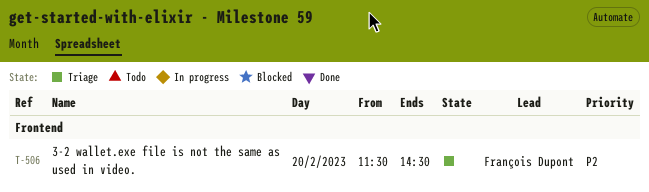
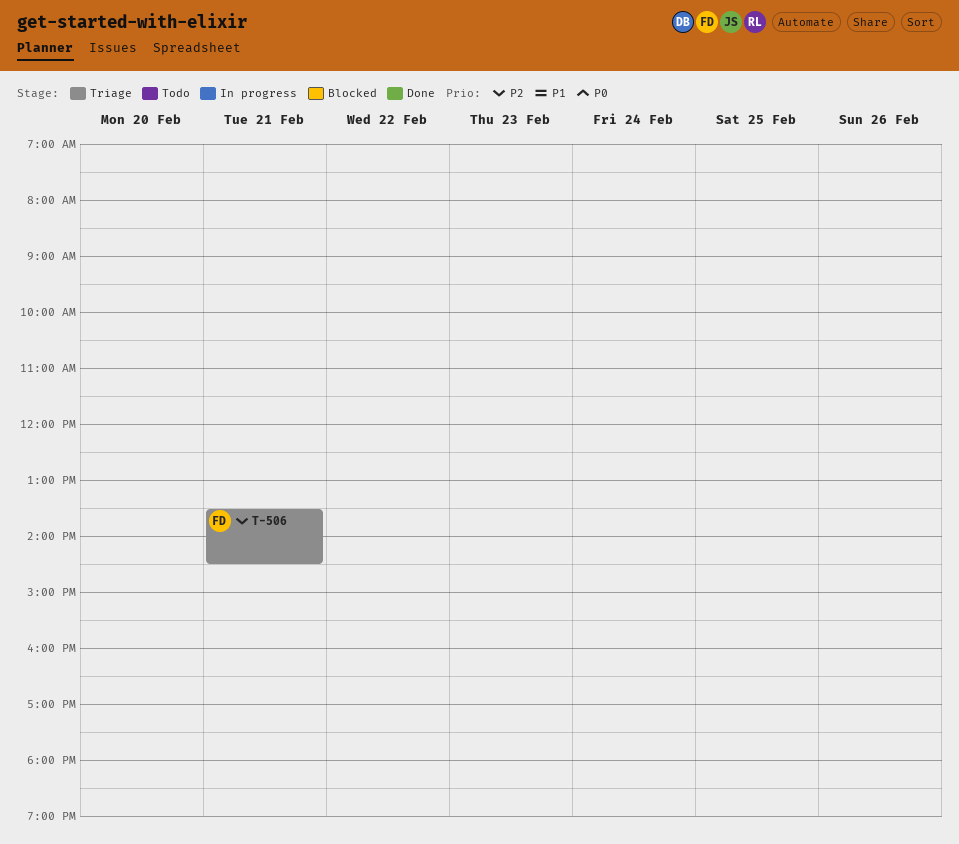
T-506, day: Feb 20 -> Feb 21
T-506, begins: 11:30 -> 13:30

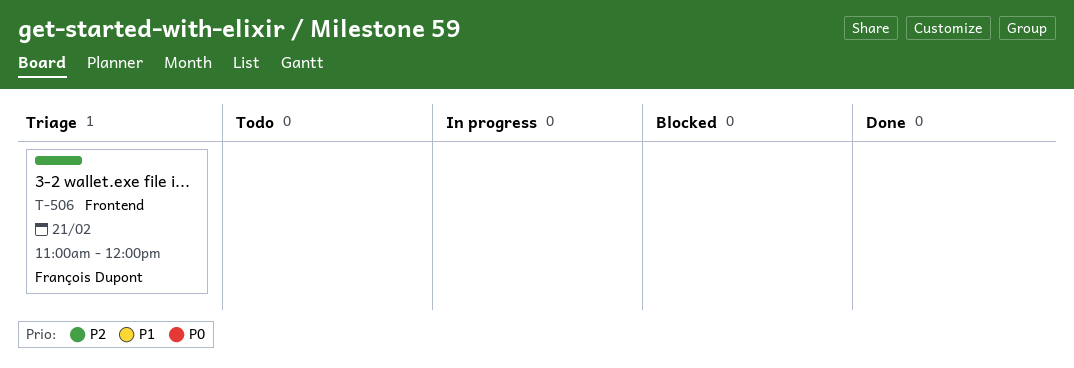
T-506, begins: 13:30 -> 11:00
T-506, ends: 14:30 -> 12:00

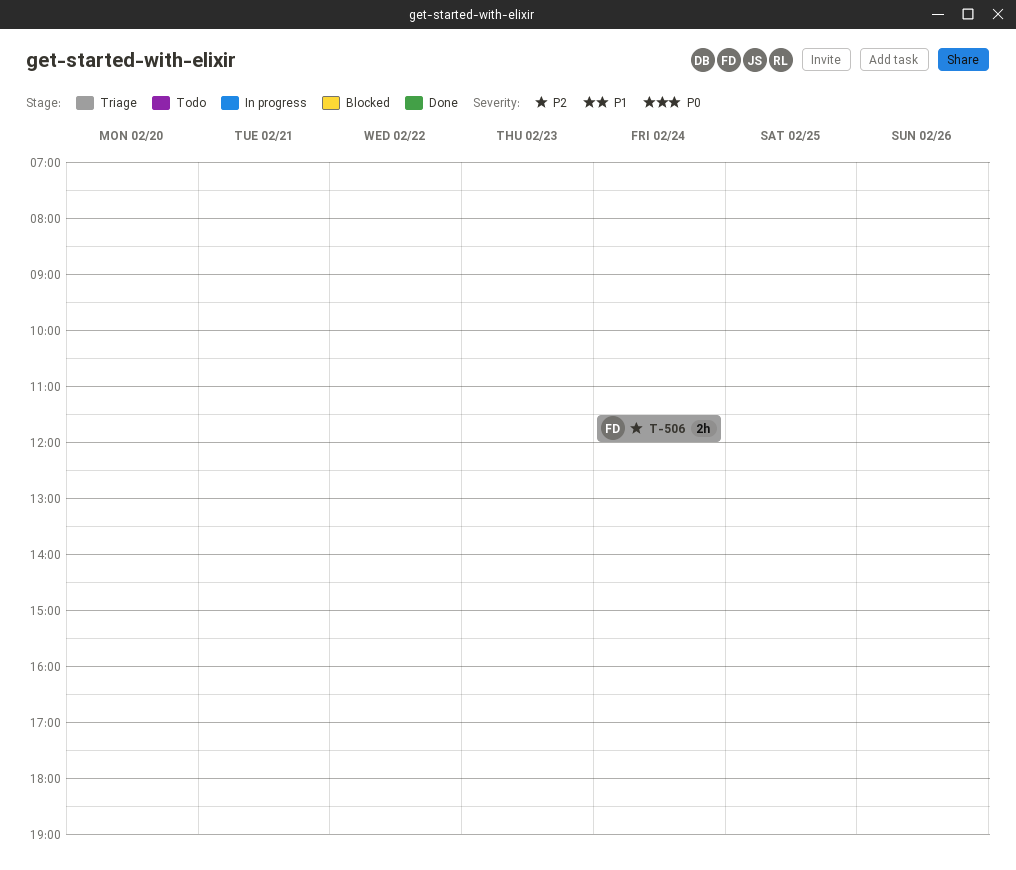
T-506, day: Feb 21 -> Feb 24
T-506, begins: 11:00 -> 11:30

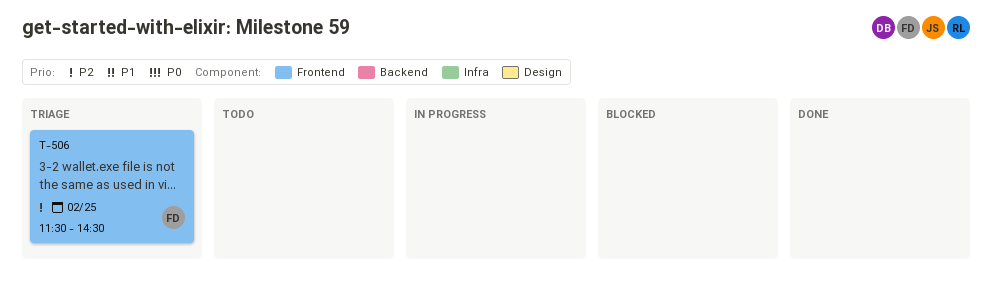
T-506, day: Feb 24 -> Feb 25
T-506, ends: 12:00 -> 14:30

